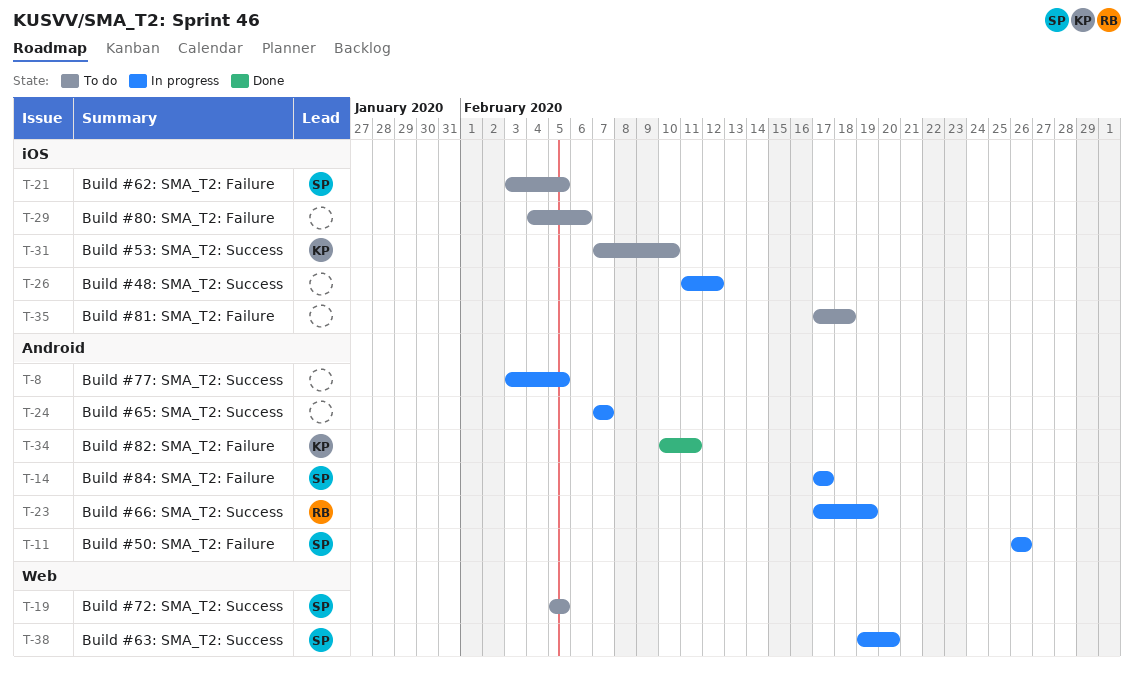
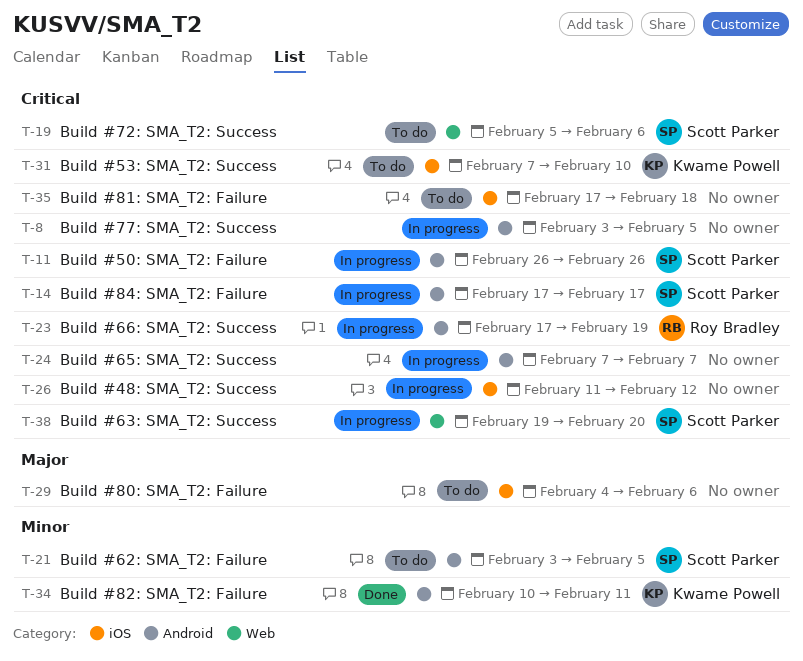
T-19, due: Feb 5 -> Feb 6
T-21, label: iOS -> Android

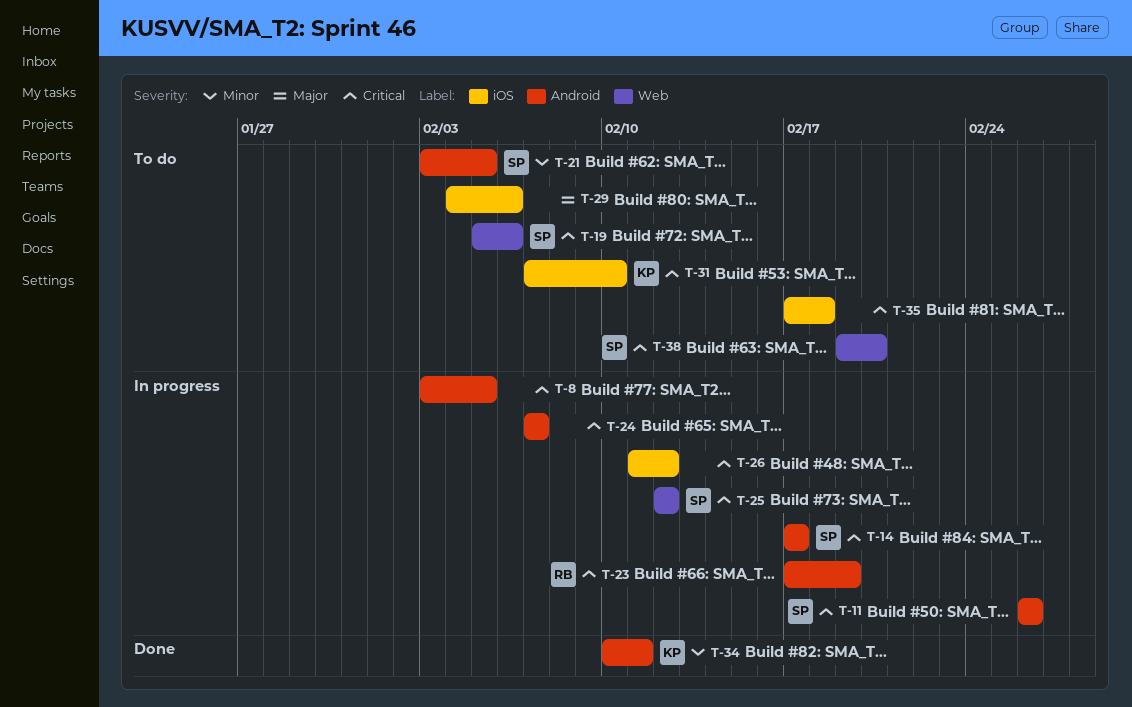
T-25: none -> present
T-38, status: In progress -> To do

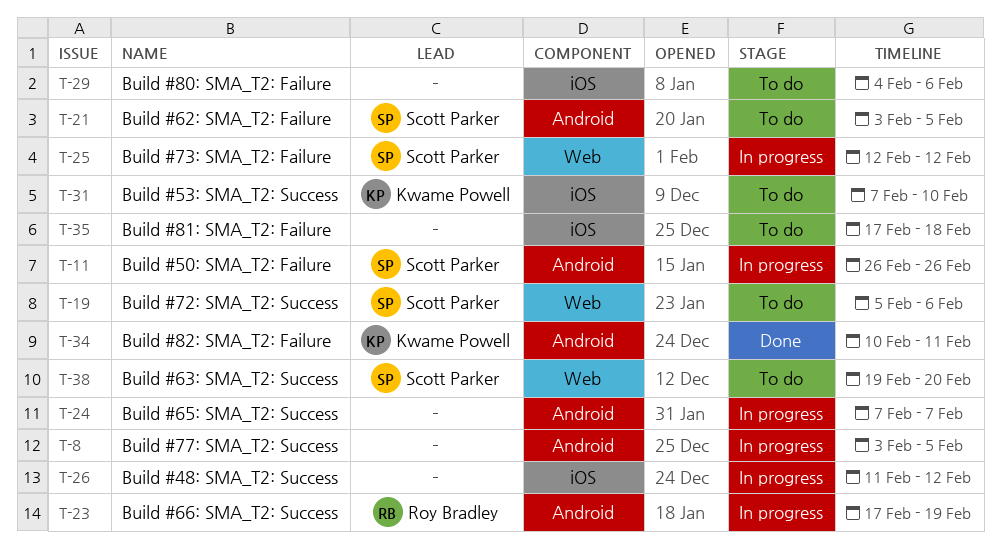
T-14: present -> none

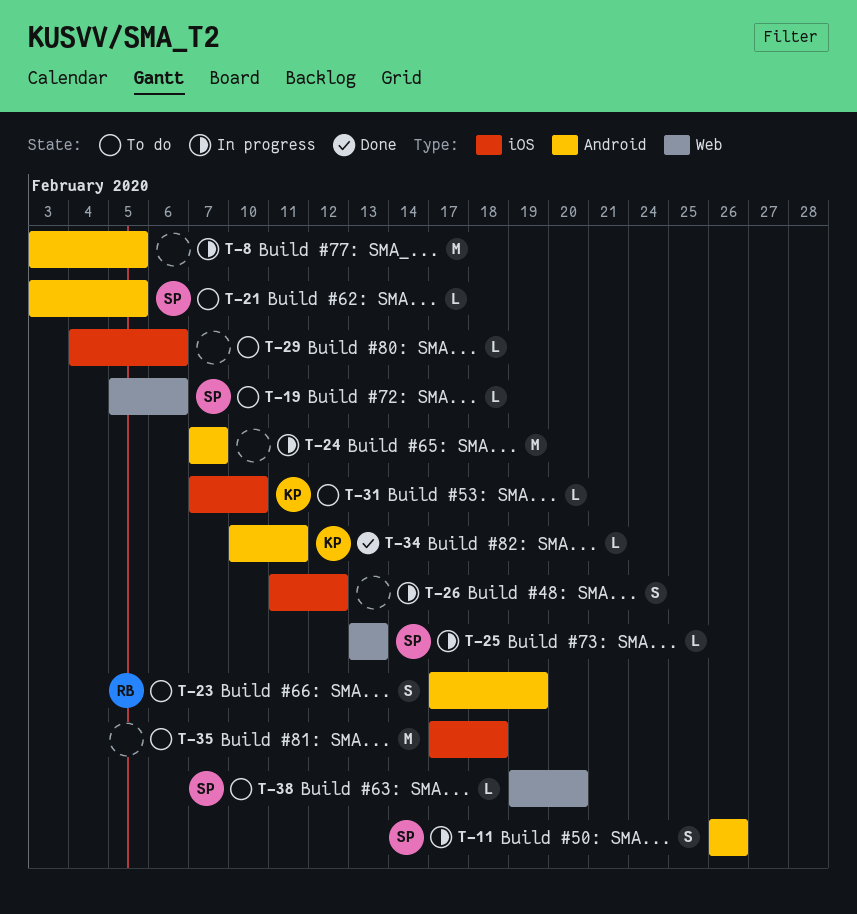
T-23, status: In progress -> To do
T-25, start: Feb 12 -> Feb 13
T-25, due: Feb 12 -> Feb 13

